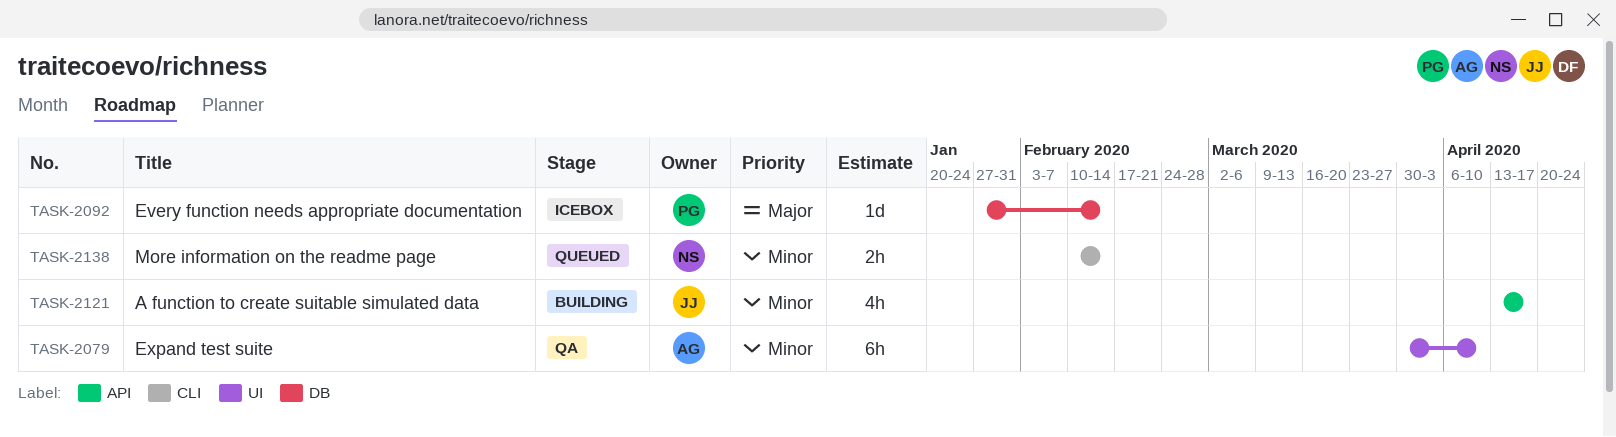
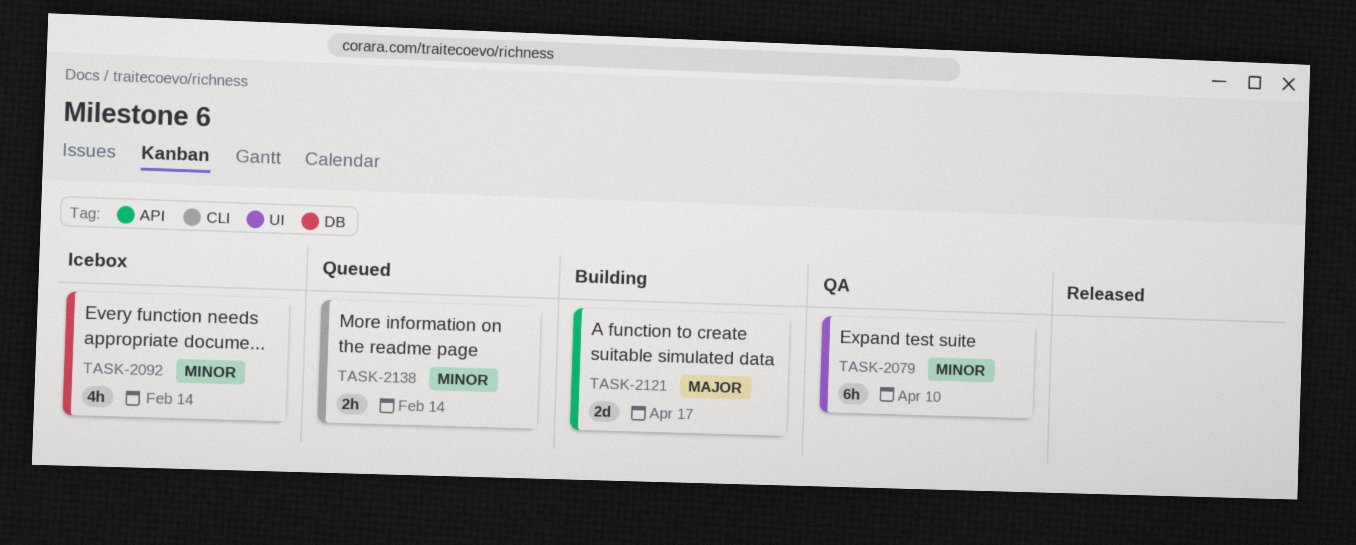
TASK-2092, priority: Major -> Minor
TASK-2092, estimate: 1d -> 4h
TASK-2121, priority: Minor -> Major
TASK-2121, estimate: 4h -> 2d

